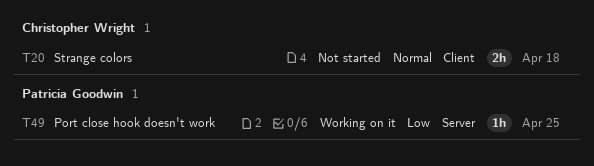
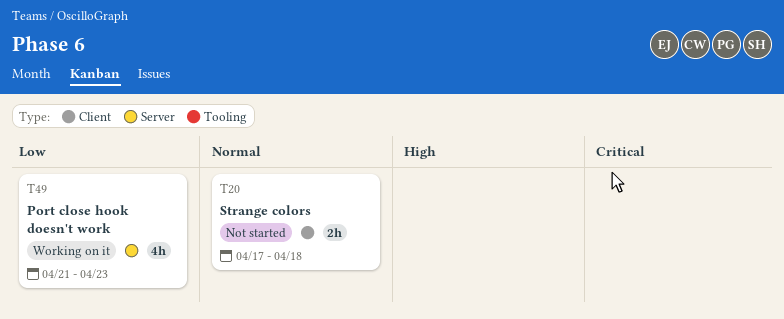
T49, estimate: 1h -> 4h
T49, due: Apr 25 -> Apr 23

